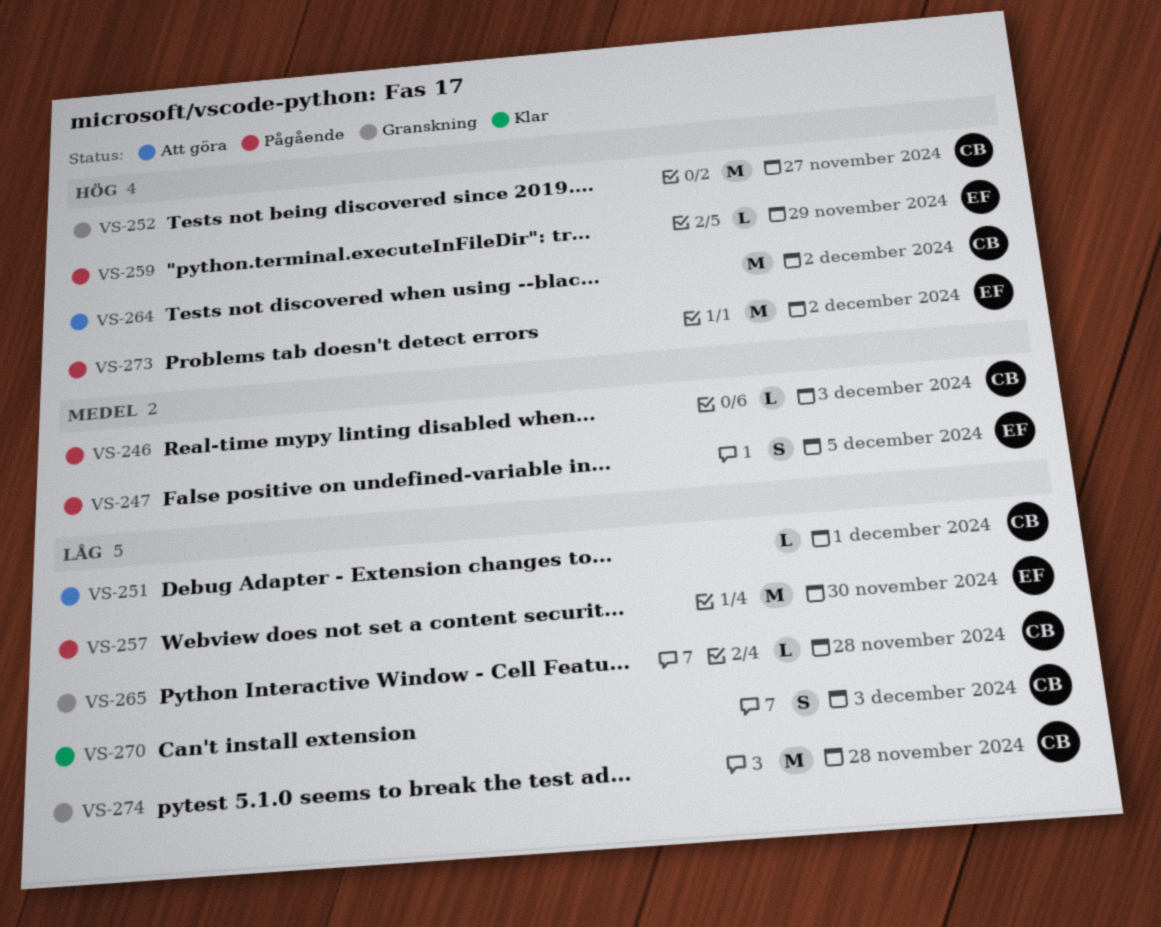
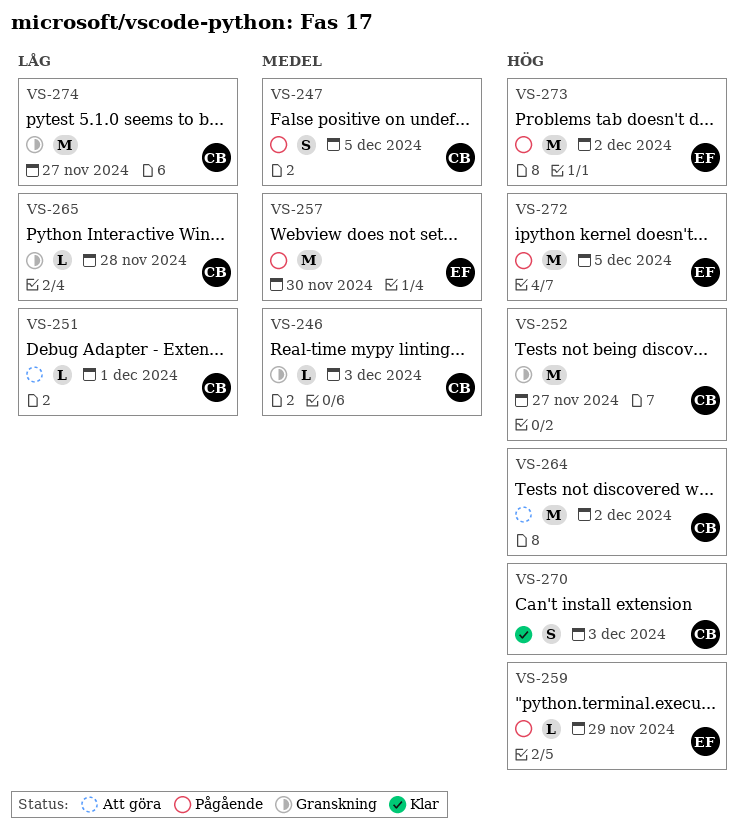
VS-246, status: Pågående -> Granskning
VS-247, owner: EF -> CB
VS-257, priority: Låg -> Medel
VS-270, priority: Låg -> Hög
VS-272: none -> present
VS-274, due: Nov 28 -> Nov 27

